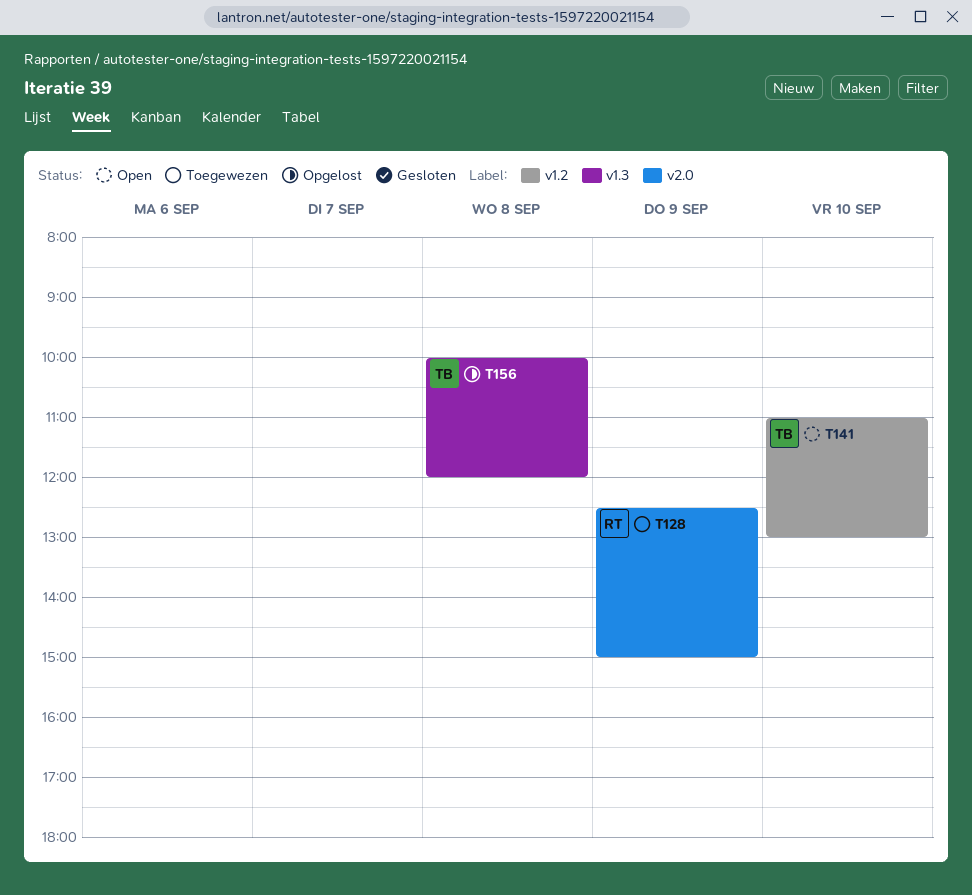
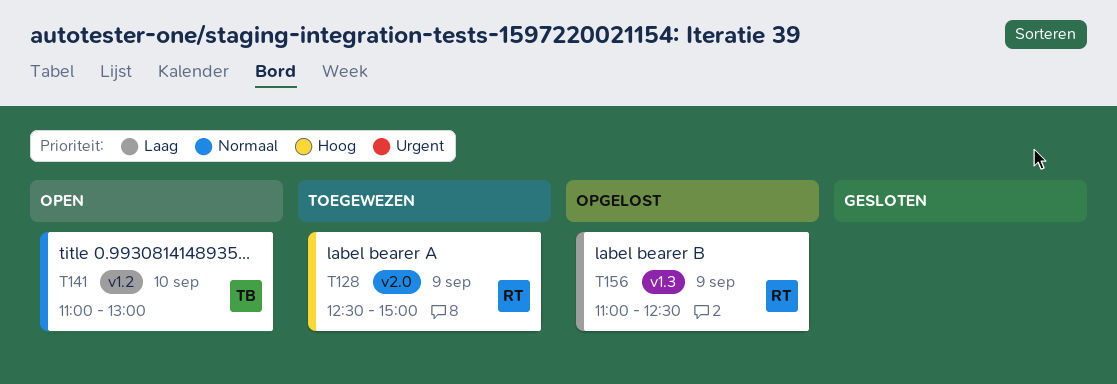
T156, owner: TB -> RT
T156, day: Sep 8 -> Sep 9
T156, begins: 10:00 -> 11:00
T156, ends: 12:00 -> 12:30

